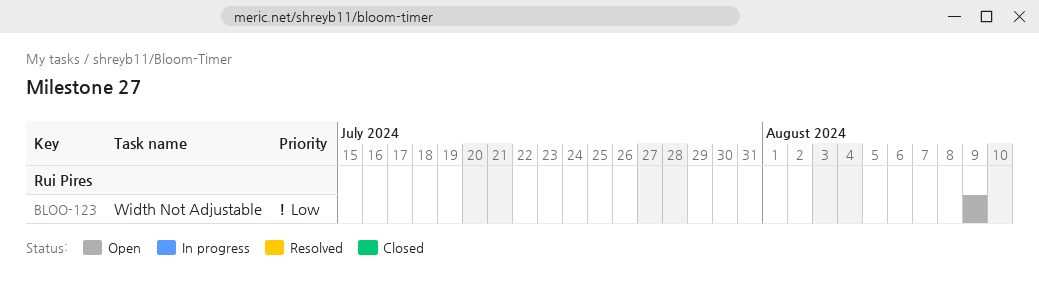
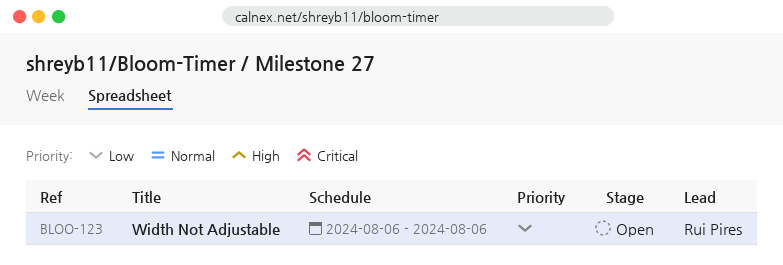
BLOO-123, start: Aug 9 -> Aug 6
BLOO-123, due: Aug 9 -> Aug 6

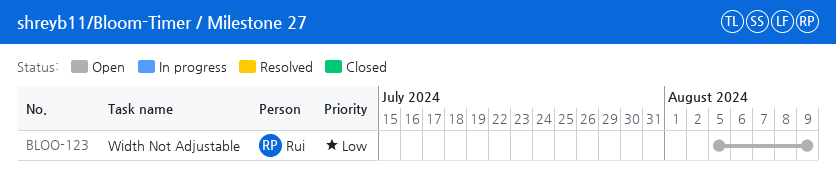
BLOO-123, start: Aug 6 -> Aug 5
BLOO-123, due: Aug 6 -> Aug 9

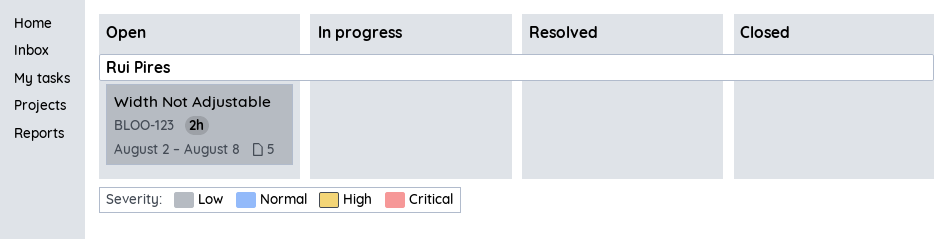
BLOO-123, start: Aug 5 -> Aug 2
BLOO-123, due: Aug 9 -> Aug 8

